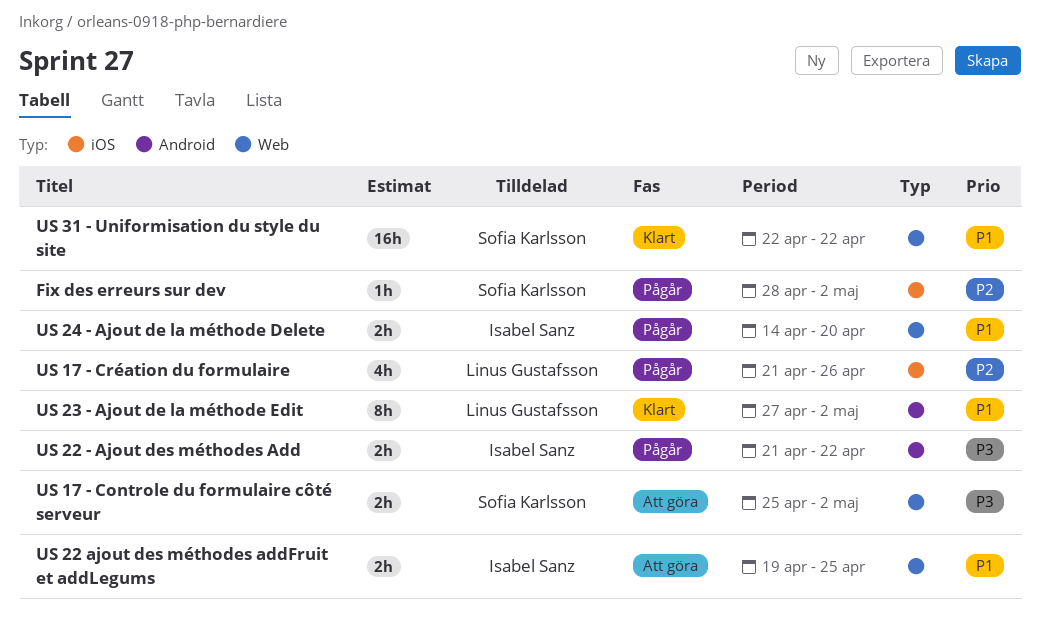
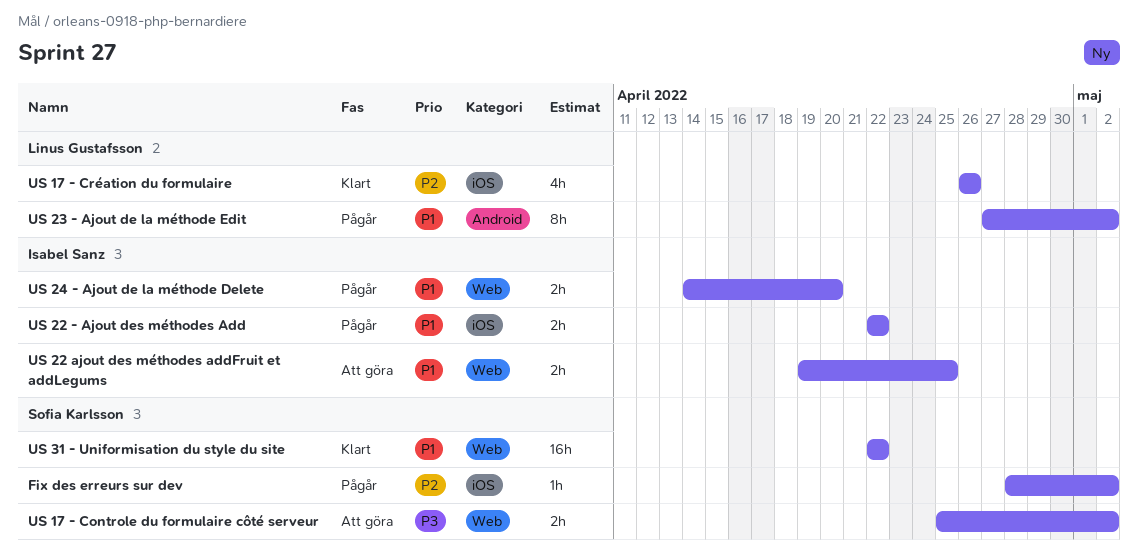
US 17 - Création du formulaire, status: Pågår -> Klart
US 17 - Création du formulaire, start: Apr 21 -> Apr 26
US 22 - Ajout des méthodes Add, priority: P3 -> P1
US 22 - Ajout des méthodes Add, label: Android -> iOS
US 22 - Ajout des méthodes Add, start: Apr 21 -> Apr 22
US 23 - Ajout de la méthode Edit, status: Klart -> Pågår

